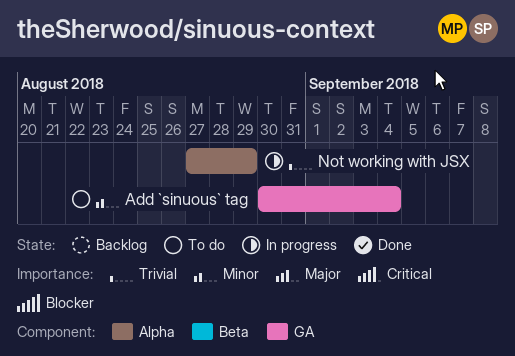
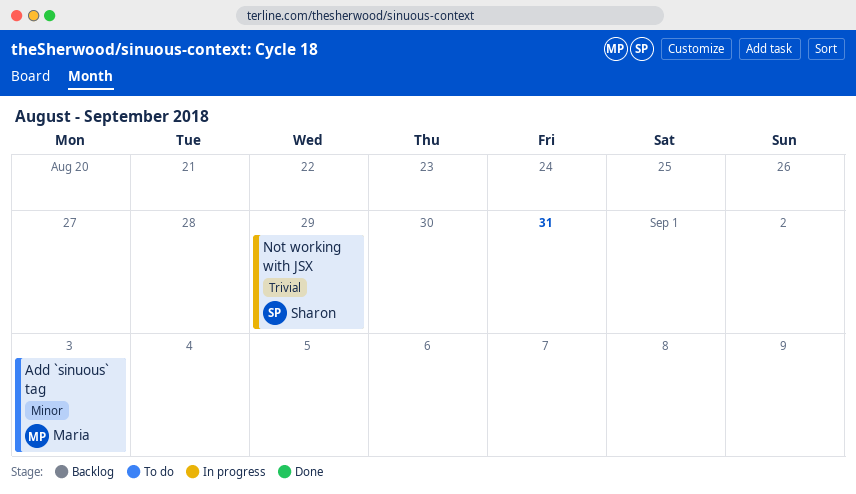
Add `sinuous` tag, due: Sep 4 -> Sep 3

